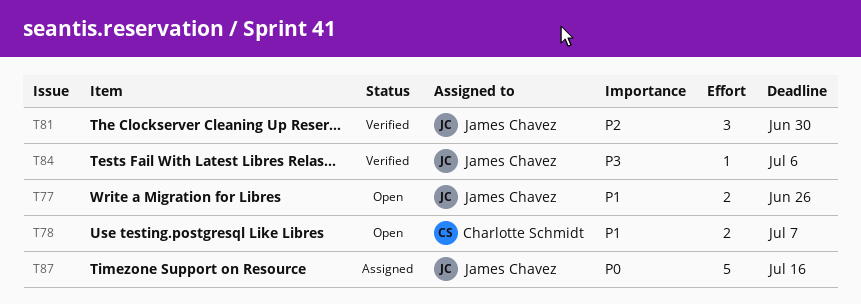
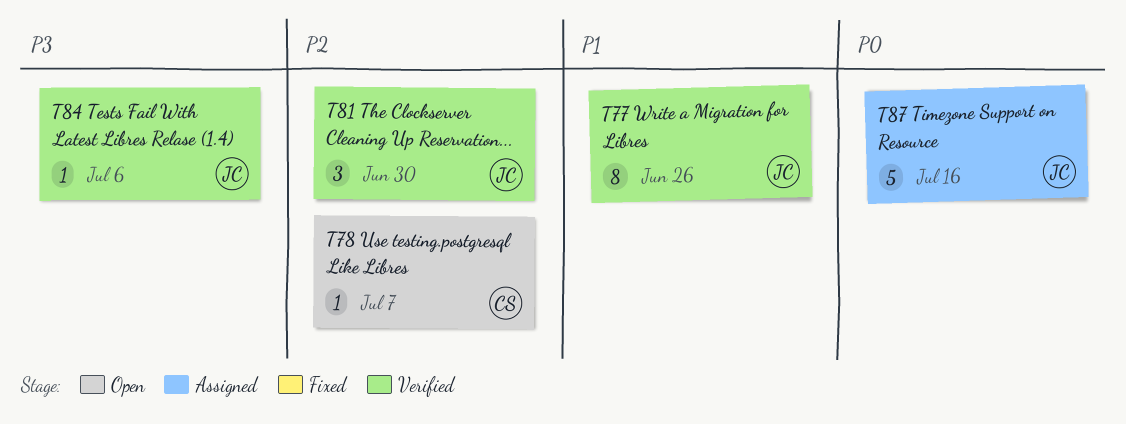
T77, status: Open -> Verified
T77, estimate: 2 -> 8
T78, priority: P1 -> P2
T78, estimate: 2 -> 1

